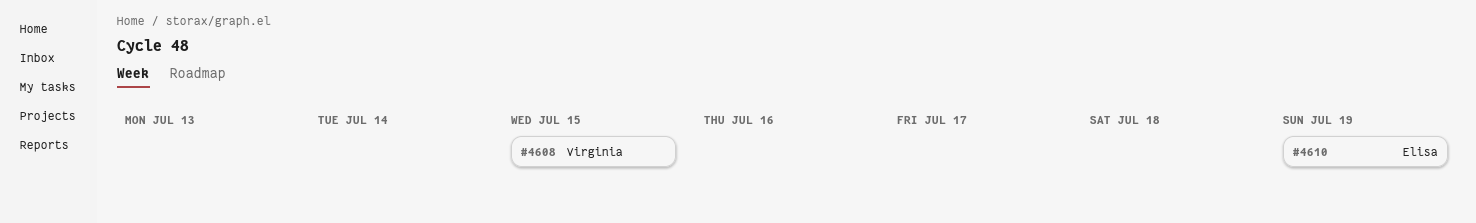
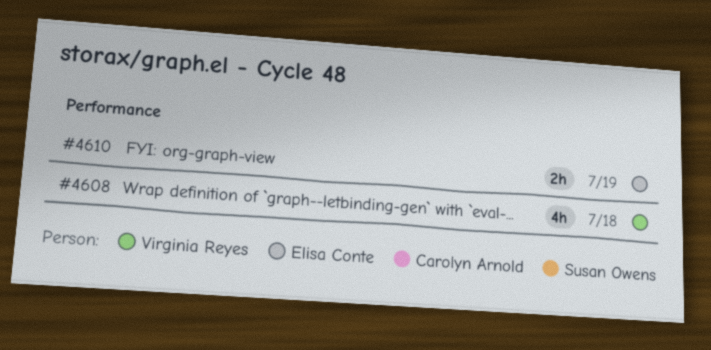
#4608, due: Jul 15 -> Jul 18

